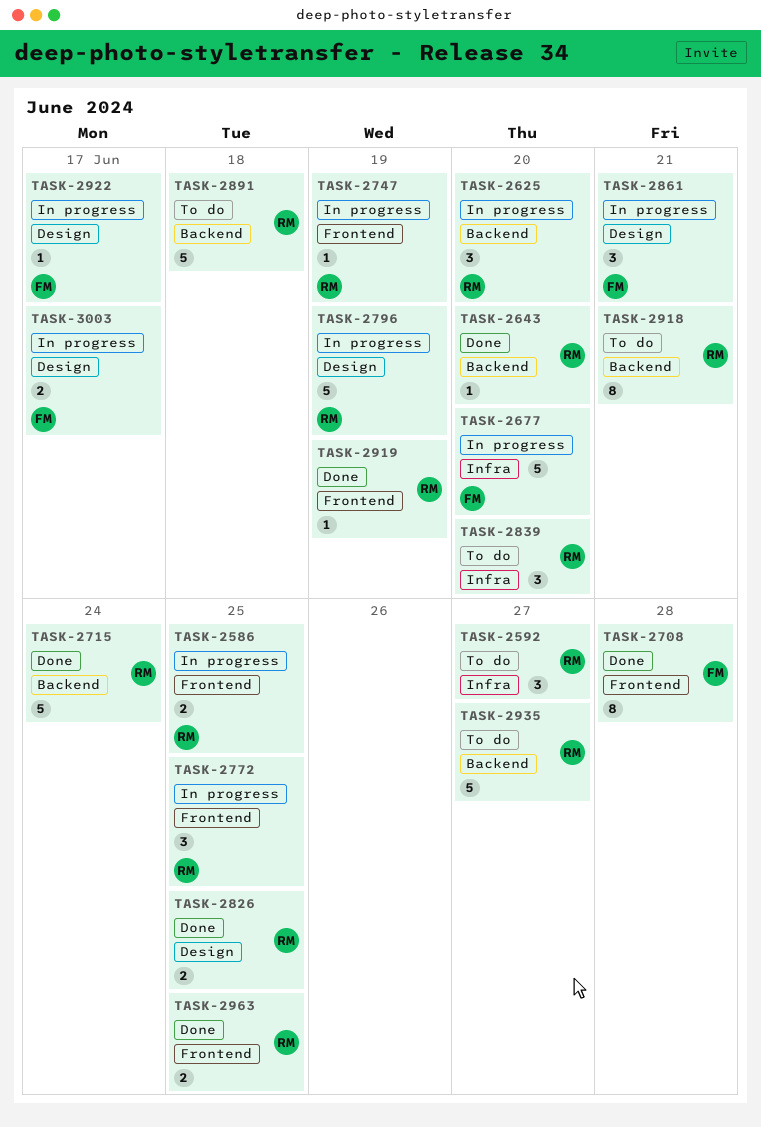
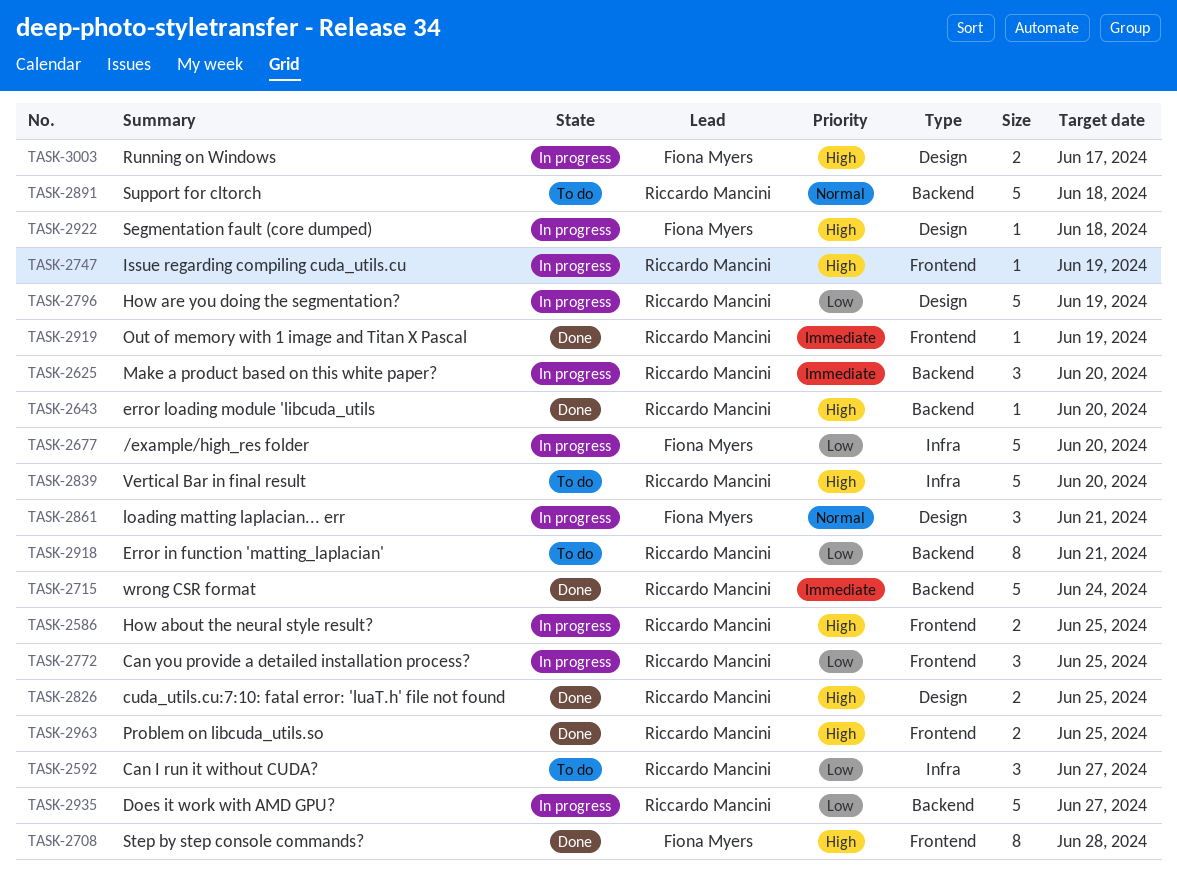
TASK-2839, estimate: 3 -> 5
TASK-2922, due: Jun 17 -> Jun 18
TASK-2935, status: To do -> In progress

